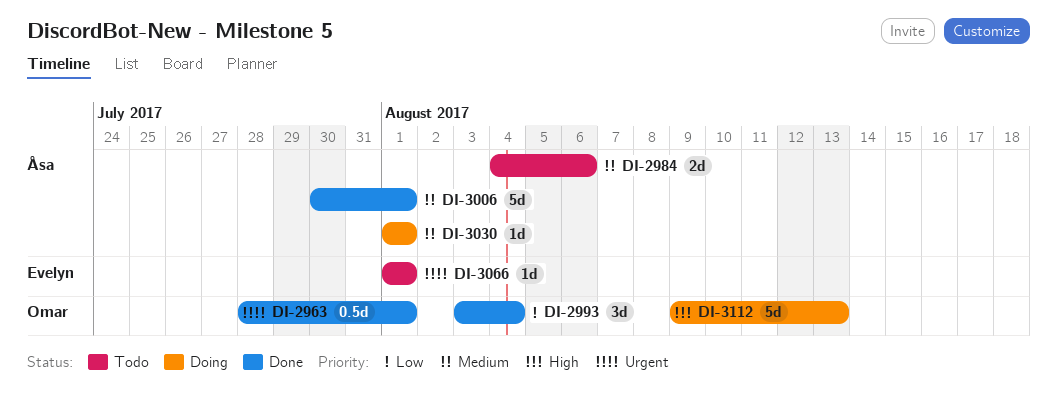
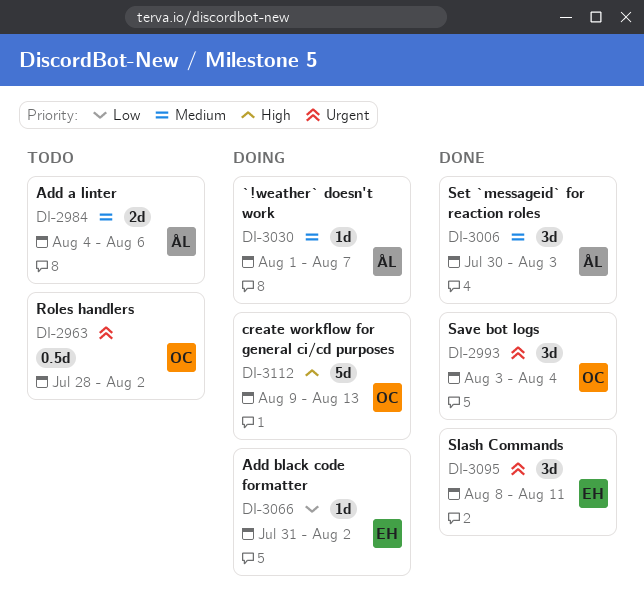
DI-2963, status: Done -> Todo
DI-2963, due: Aug 1 -> Aug 2
DI-2993, priority: Low -> Urgent
DI-3006, estimate: 5d -> 3d
DI-3006, due: Aug 1 -> Aug 3
DI-3030, due: Aug 1 -> Aug 7
DI-3066, status: Todo -> Doing
DI-3066, priority: Urgent -> Low
DI-3066, start: Aug 1 -> Jul 31
DI-3066, due: Aug 1 -> Aug 2
DI-3095: none -> present

